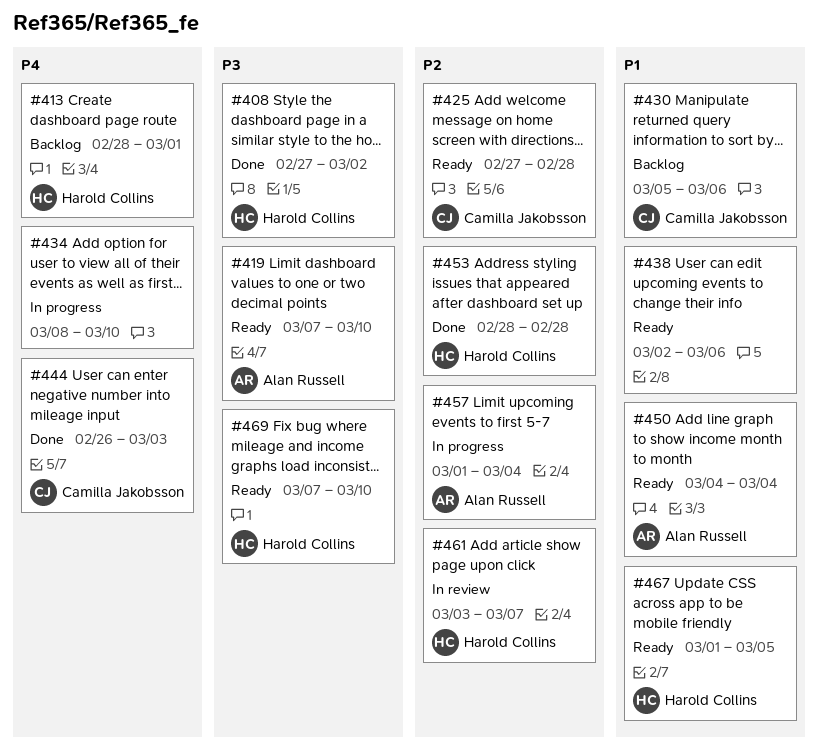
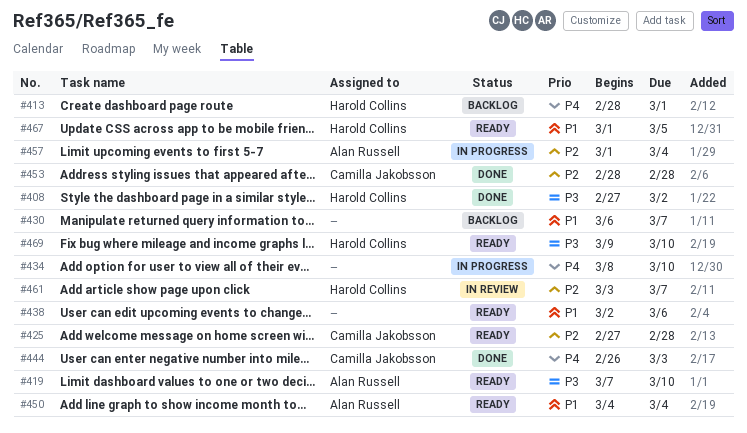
#430, owner: Camilla Jakobsson -> none
#430, start: Mar 5 -> Mar 6
#430, due: Mar 6 -> Mar 7
#453, owner: Harold Collins -> Camilla Jakobsson
#469, start: Mar 7 -> Mar 9

